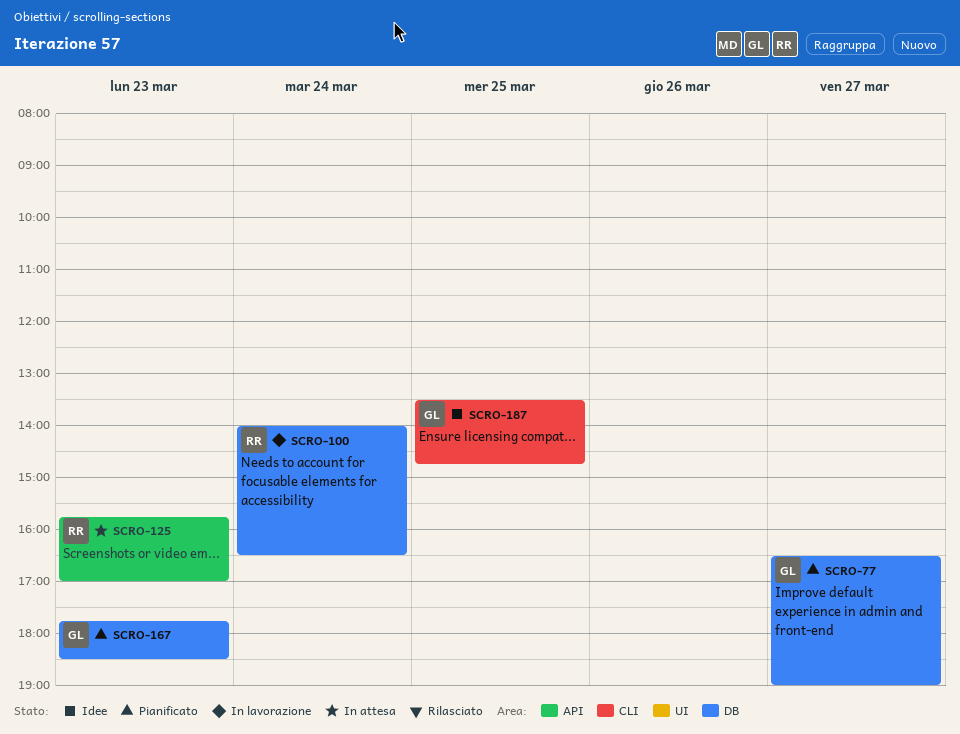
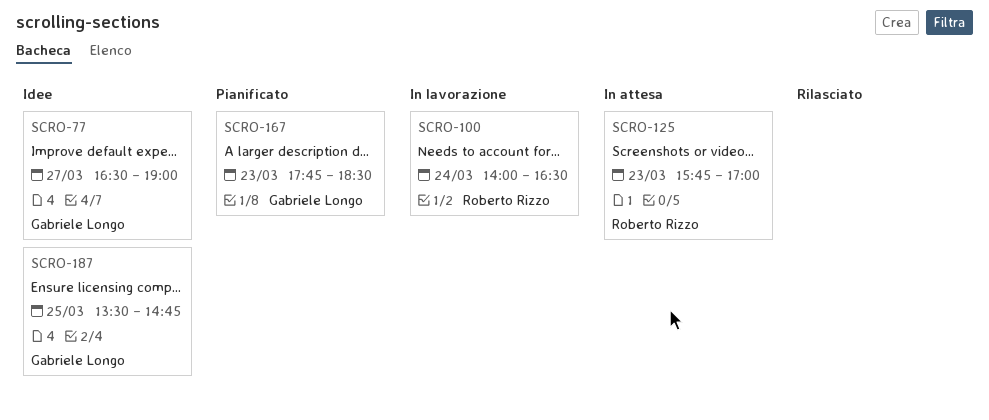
SCRO-77, status: Pianificato -> Idee

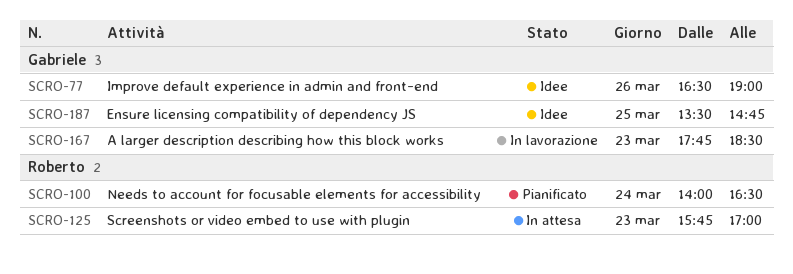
SCRO-77, day: Mar 27 -> Mar 26
SCRO-100, status: In lavorazione -> Pianificato
SCRO-167, status: Pianificato -> In lavorazione

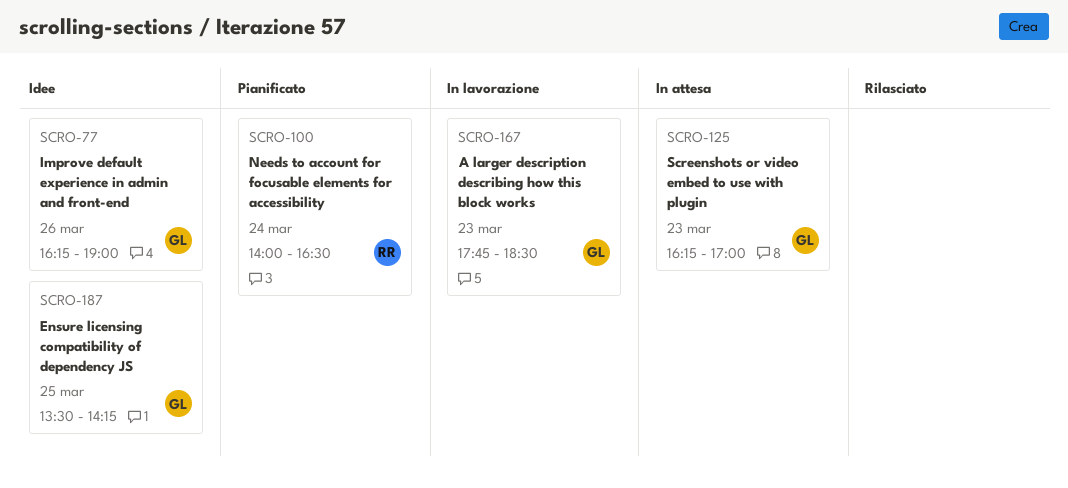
SCRO-77, begins: 16:30 -> 16:15
SCRO-125, owner: Roberto -> Gabriele
SCRO-125, begins: 15:45 -> 16:15
SCRO-187, ends: 14:45 -> 14:15

